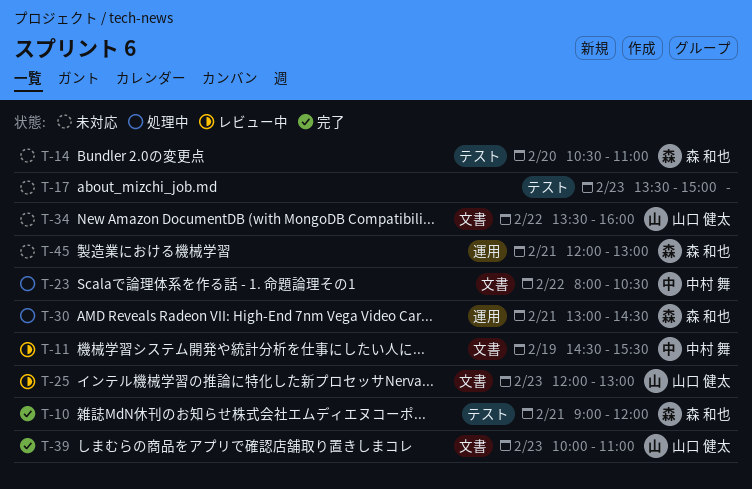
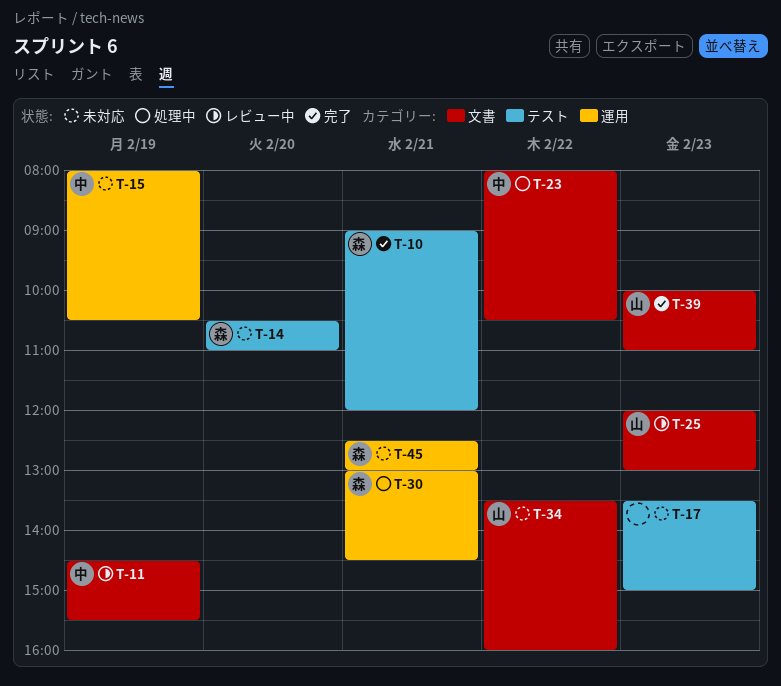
T-15: none -> present
T-45, begins: 12:00 -> 12:30

